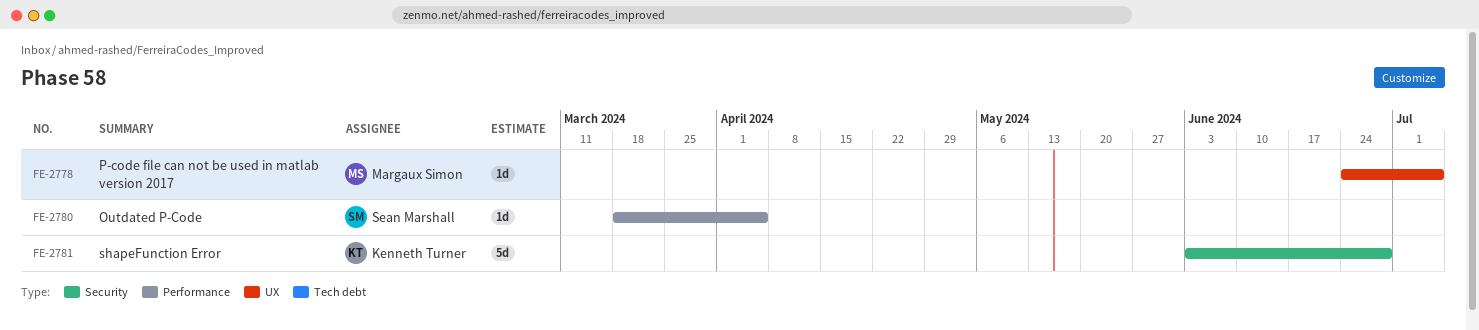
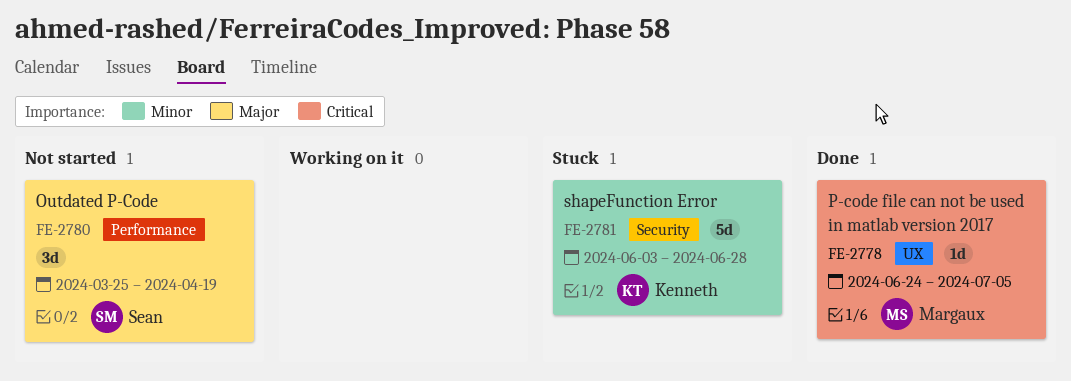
FE-2780, estimate: 1d -> 3d
FE-2780, start: Mar 18 -> Mar 25
FE-2780, due: Apr 5 -> Apr 19

